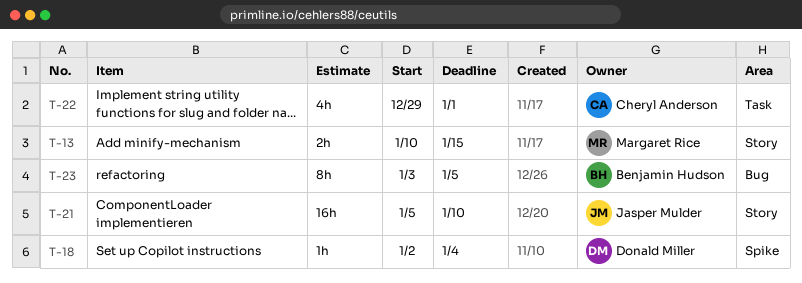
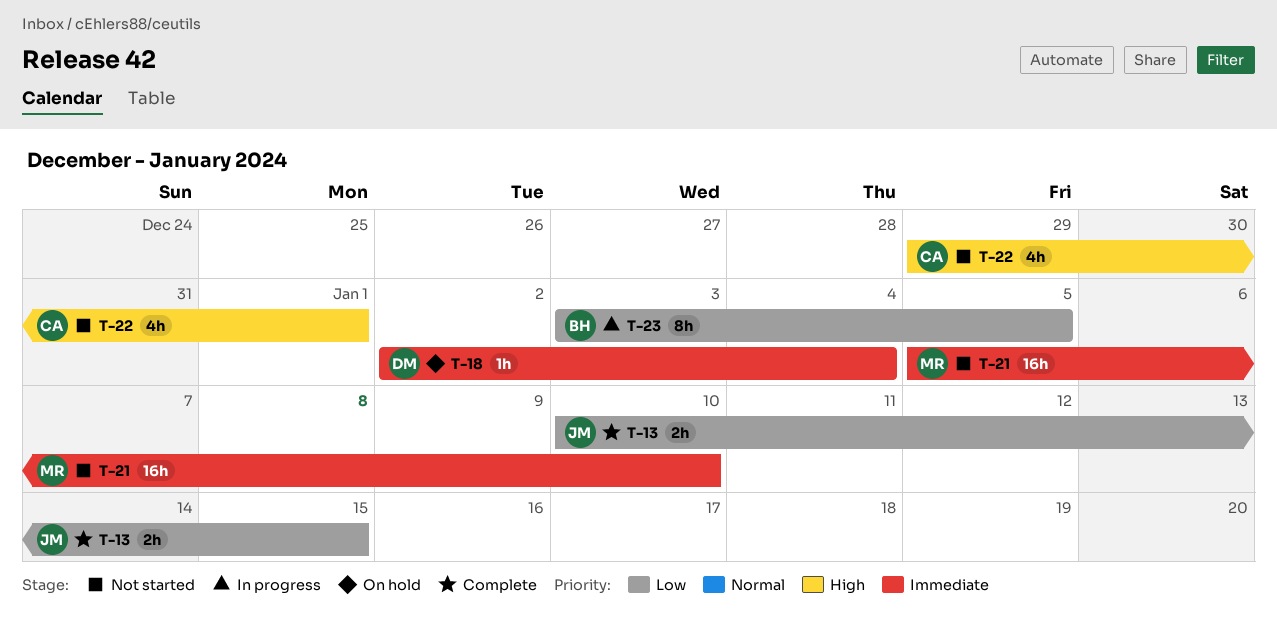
T-13, owner: Margaret Rice -> Jasper Mulder
T-21, owner: Jasper Mulder -> Margaret Rice

